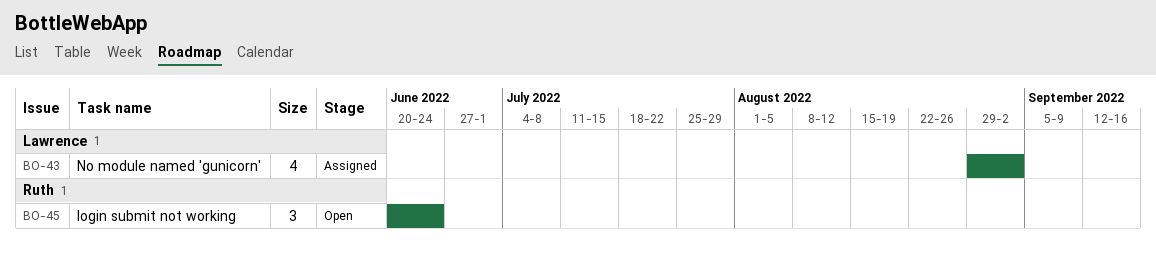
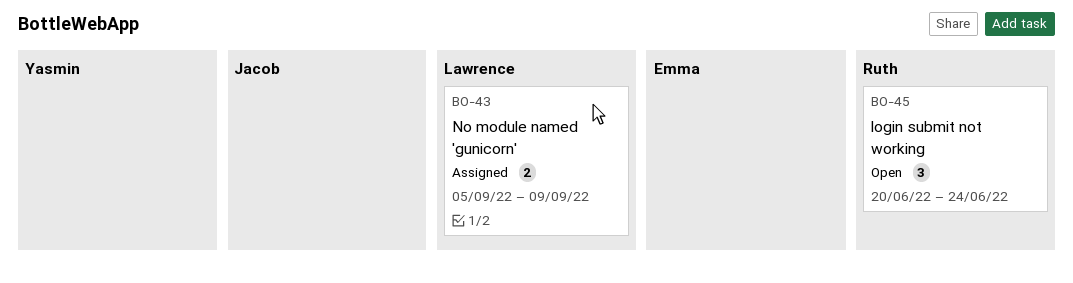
BO-43, estimate: 4 -> 2
BO-43, start: Aug 29 -> Sep 5
BO-43, due: Sep 2 -> Sep 9

